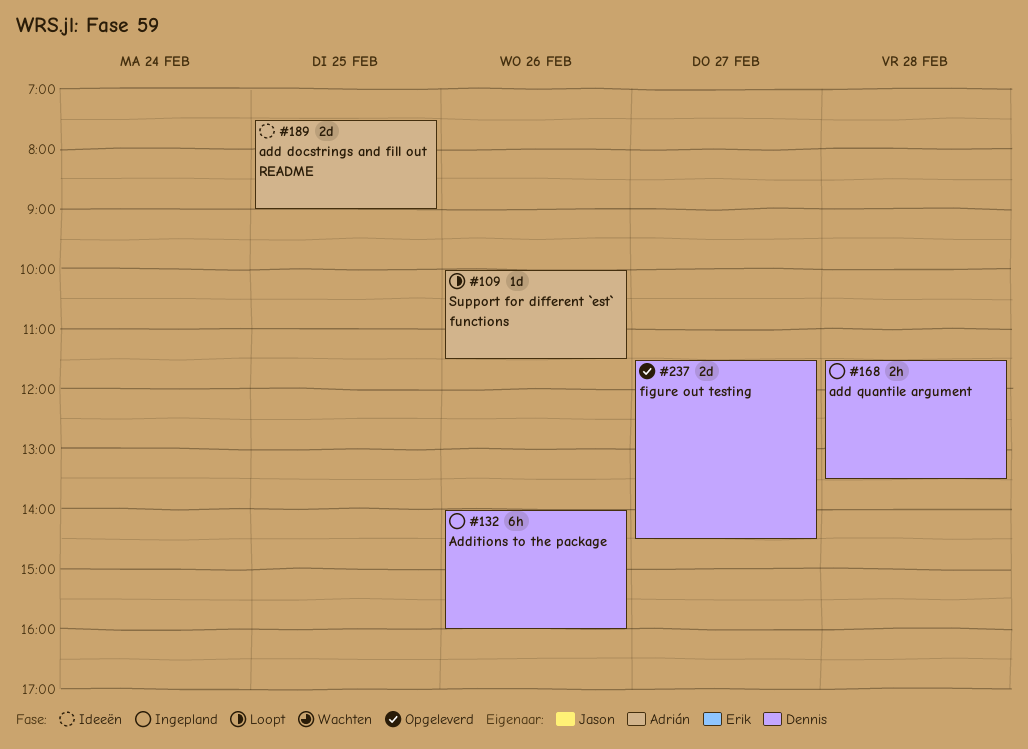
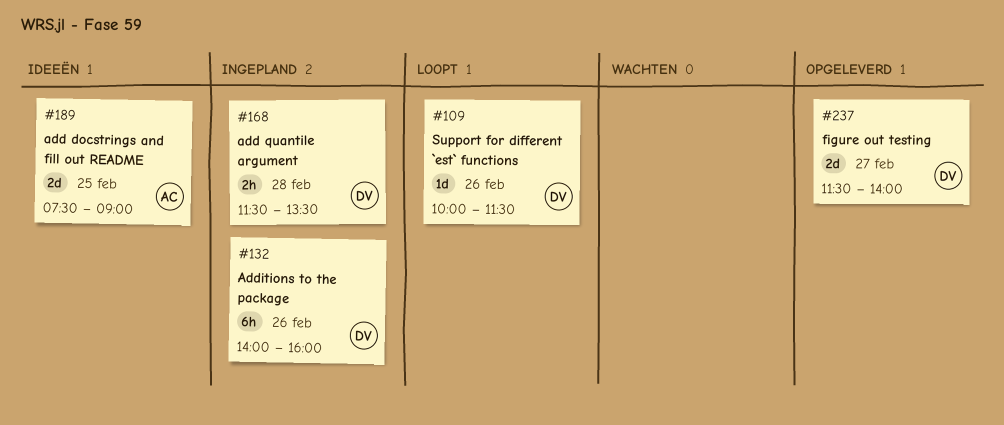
#109, owner: Adrián -> Dennis
#237, ends: 14:30 -> 14:00

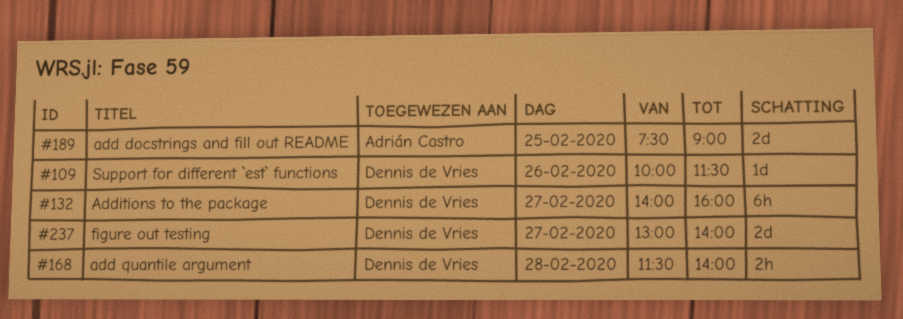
#132, day: Feb 26 -> Feb 27
#168, ends: 13:30 -> 14:00
#237, begins: 11:30 -> 13:00

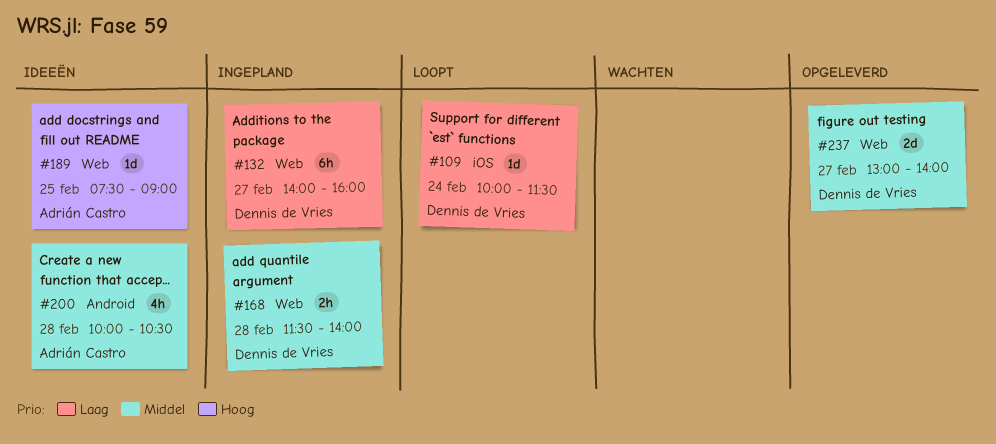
#109, day: Feb 26 -> Feb 24
#189, estimate: 2d -> 1d
#200: none -> present

